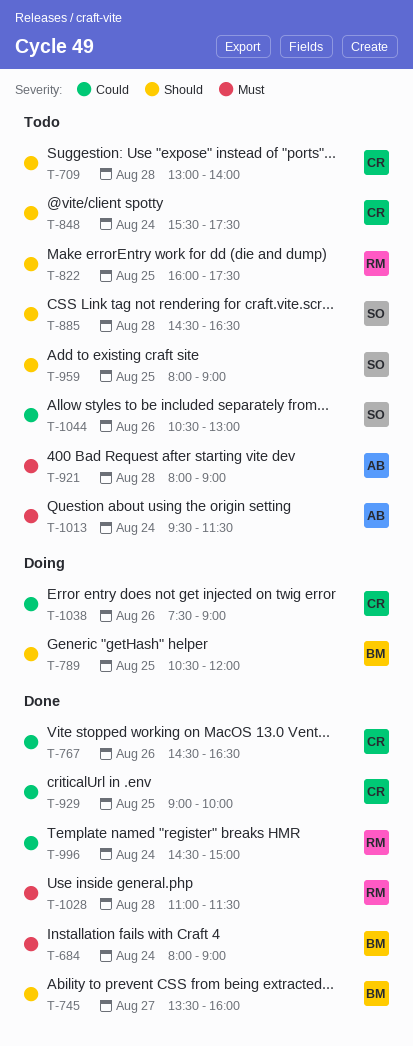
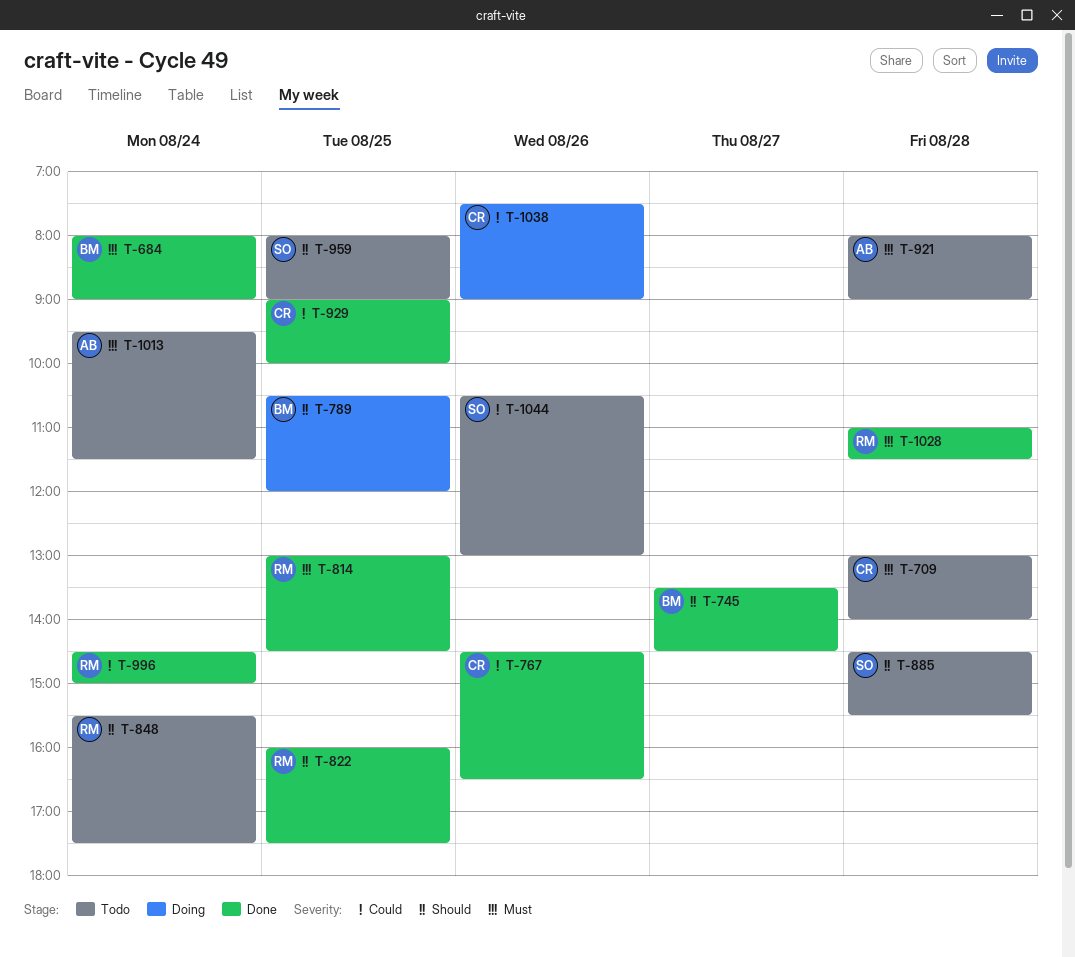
T-709, priority: Should -> Must
T-745, ends: 16:00 -> 14:30
T-814: none -> present
T-822, status: Todo -> Done
T-848, owner: CR -> RM
T-885, ends: 16:30 -> 15:30

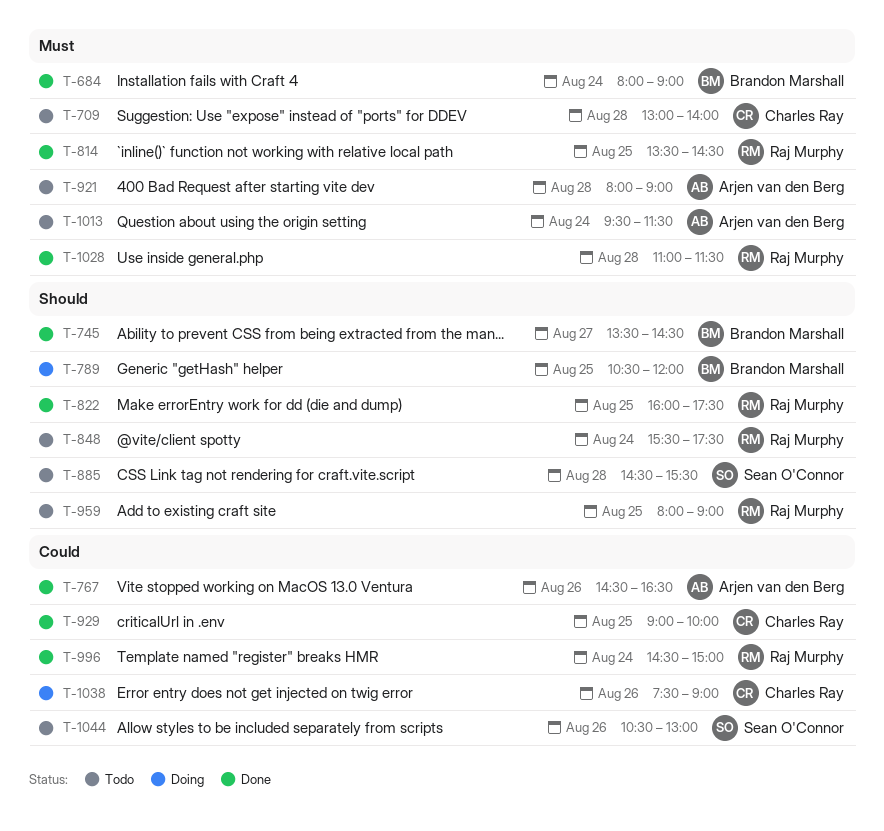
T-767, owner: Charles Ray -> Arjen van den Berg
T-814, begins: 13:00 -> 13:30
T-959, owner: Sean O'Connor -> Raj Murphy

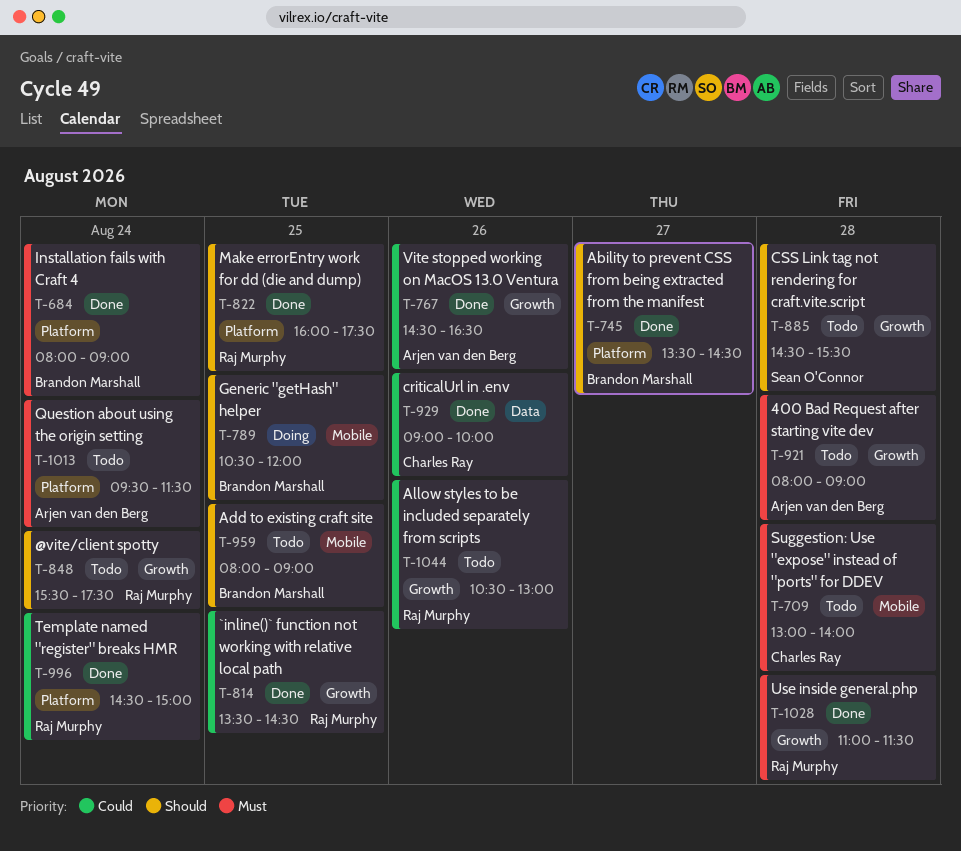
T-814, priority: Must -> Could
T-929, day: Aug 25 -> Aug 26
T-959, owner: Raj Murphy -> Brandon Marshall
T-1038: present -> none
T-1044, owner: Sean O'Connor -> Raj Murphy

